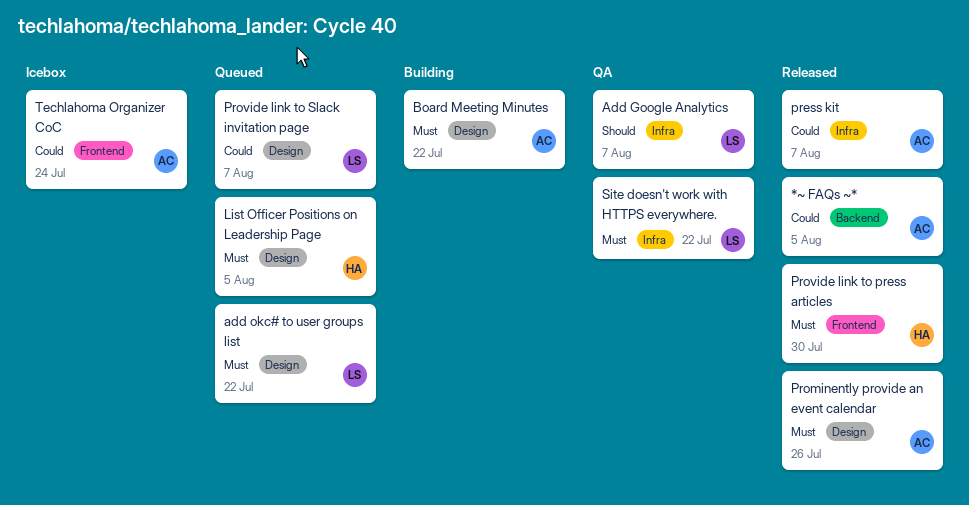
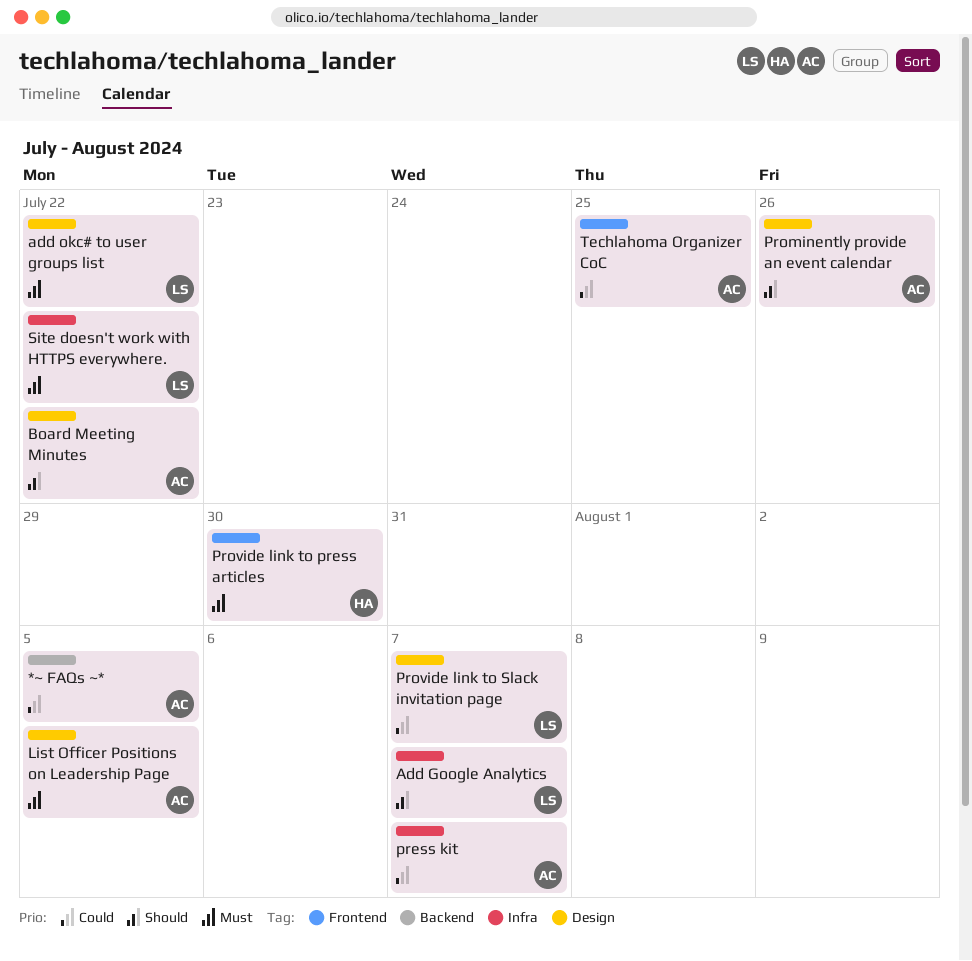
Board Meeting Minutes, priority: Must -> Should
List Officer Positions on Leadership Page, owner: HA -> AC
Prominently provide an event calendar, priority: Must -> Should
Techlahoma Organizer CoC, due: Jul 24 -> Jul 25

